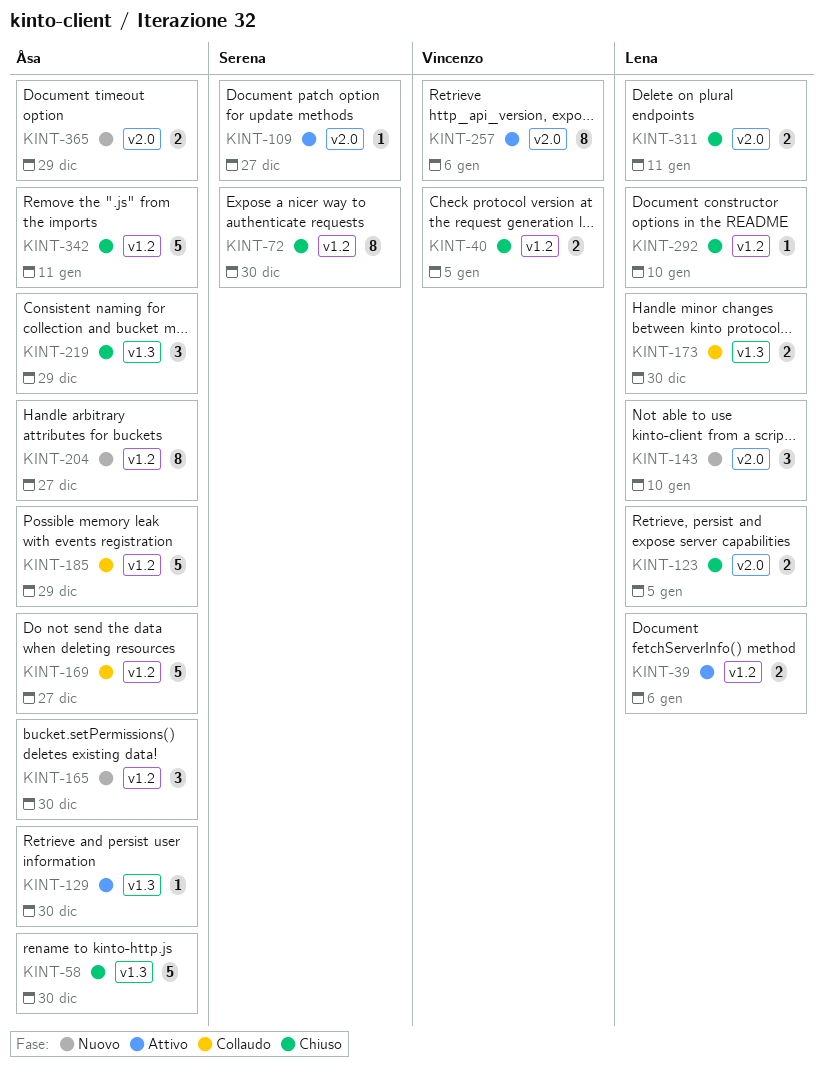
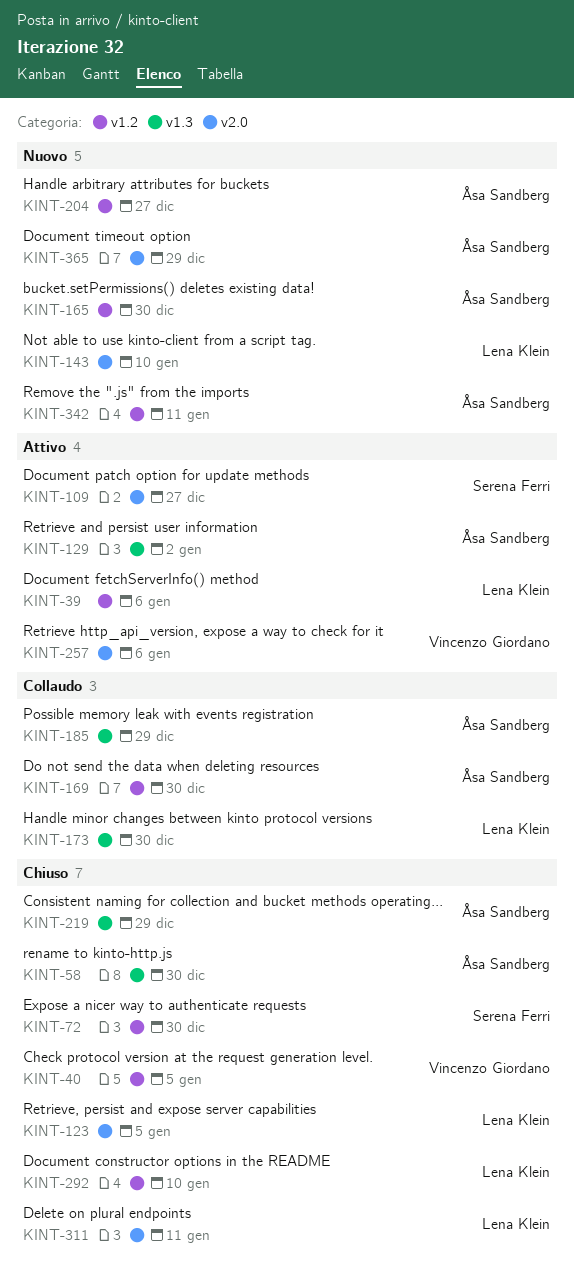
KINT-129, due: Dec 30 -> Jan 2
KINT-169, due: Dec 27 -> Dec 30
KINT-185, label: v1.2 -> v1.3
KINT-342, status: Chiuso -> Nuovo

